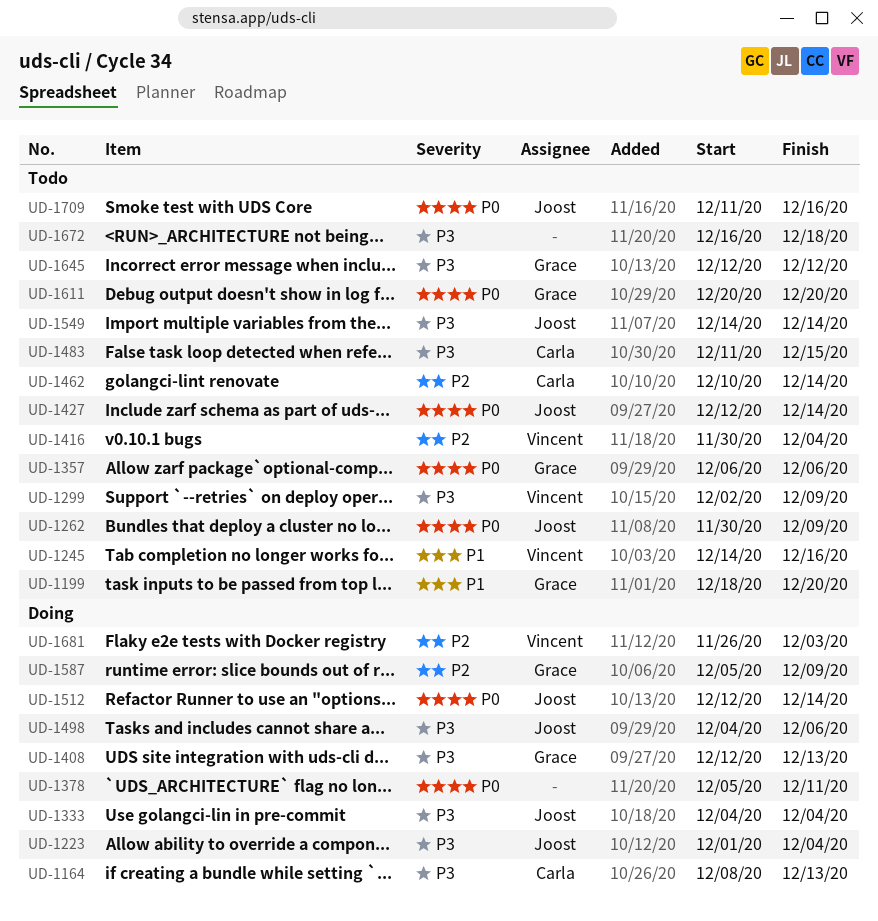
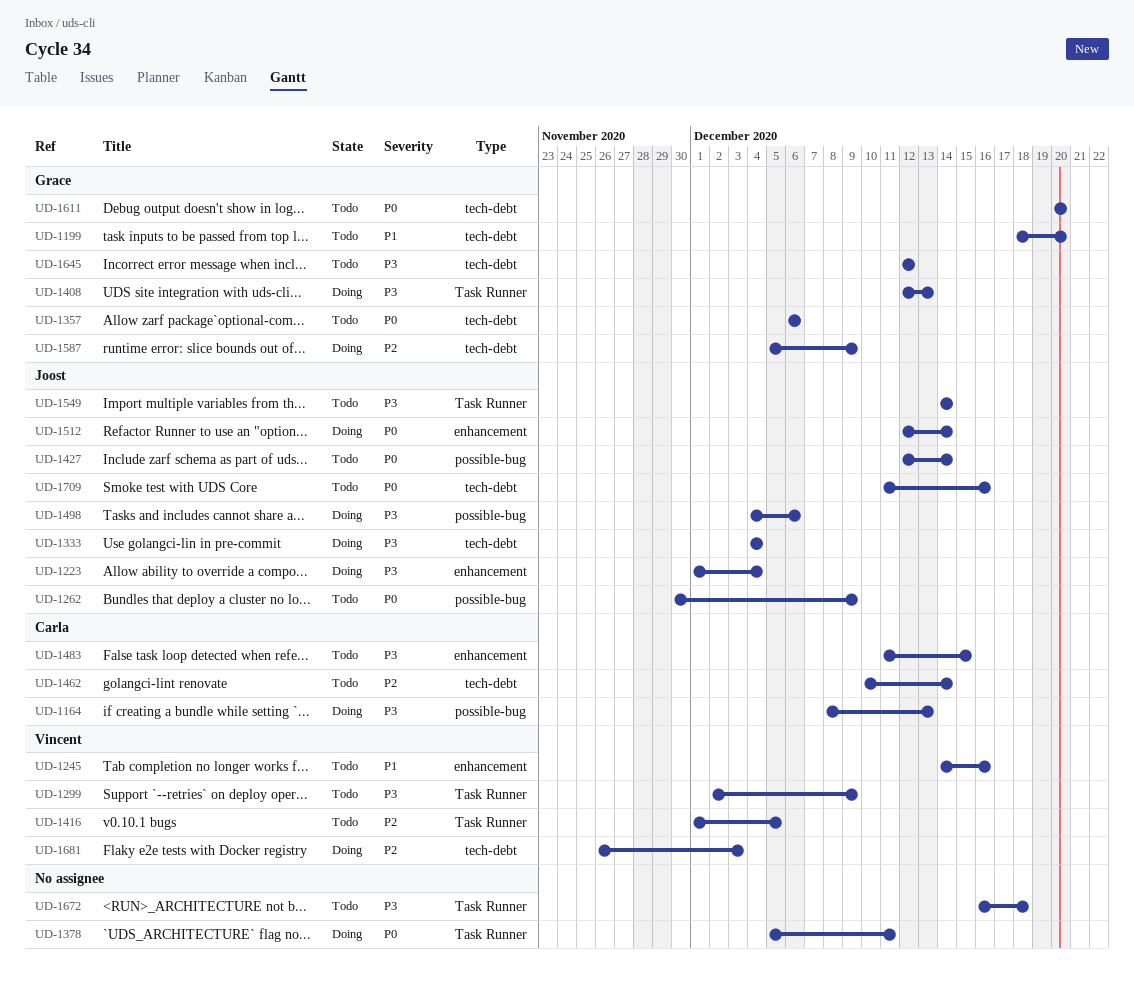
UD-1416, start: Nov 30 -> Dec 1
UD-1416, due: Dec 4 -> Dec 5

